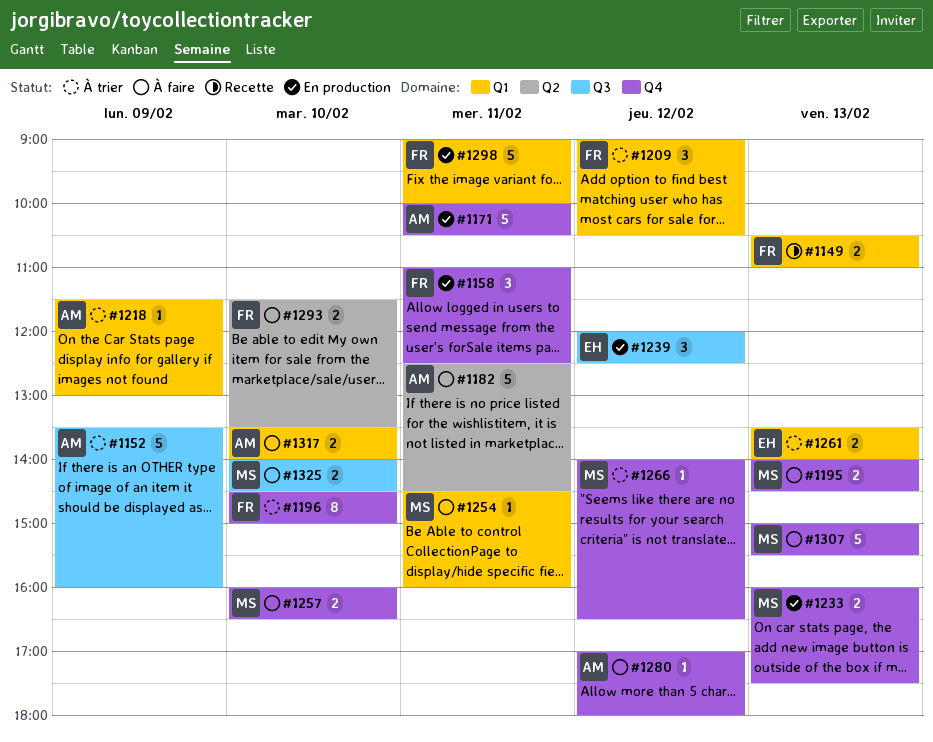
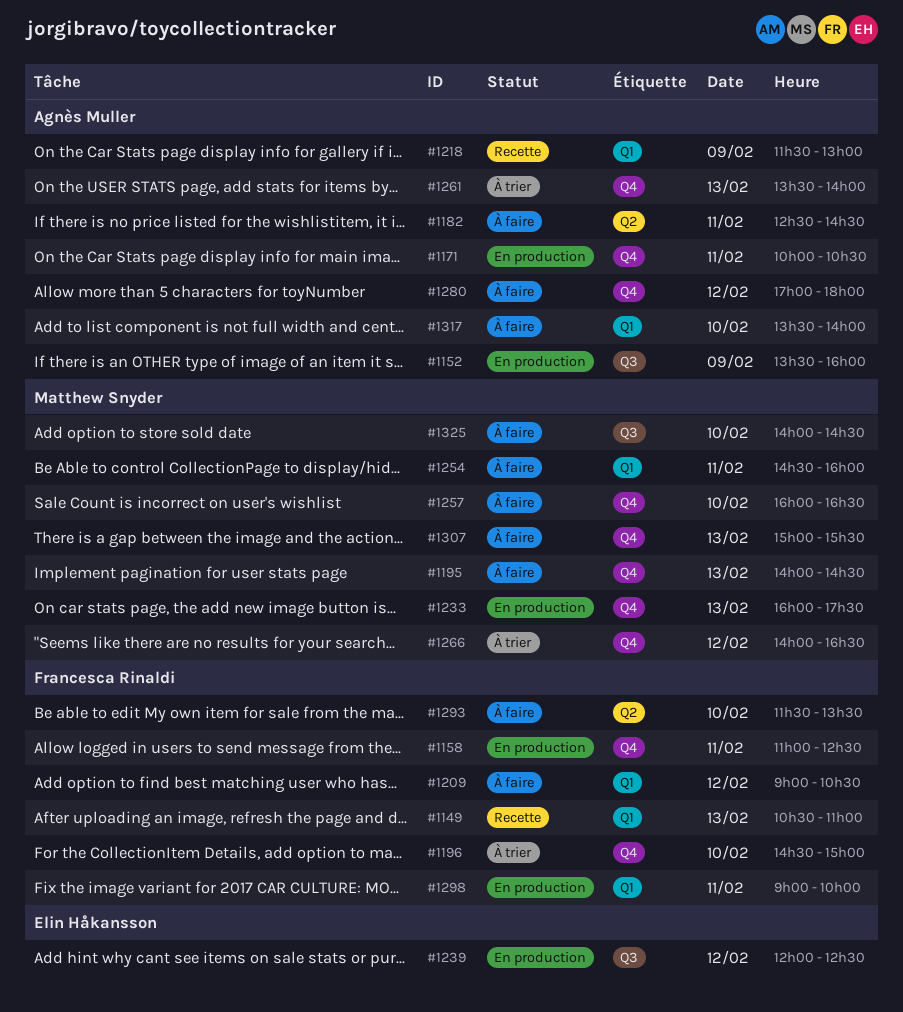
#1152, status: À trier -> En production
#1209, status: À trier -> À faire
#1218, status: À trier -> Recette
#1261, owner: Elin Håkansson -> Agnès Muller
#1261, label: Q1 -> Q4

